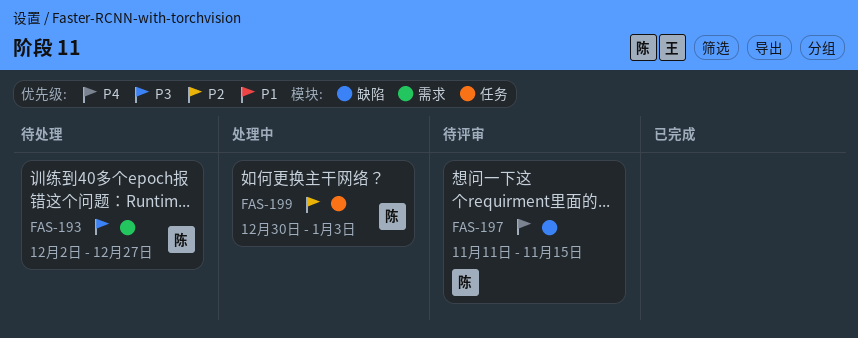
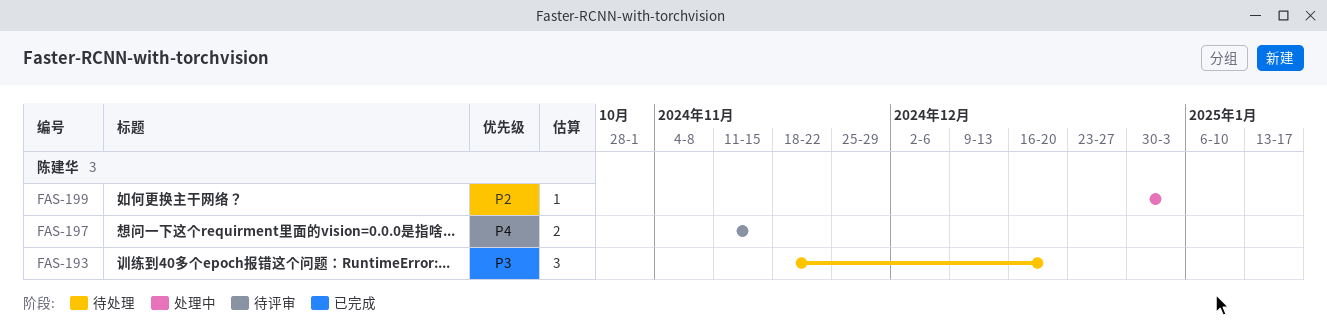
FAS-193, start: Dec 2 -> Nov 18
FAS-193, due: Dec 27 -> Dec 20

